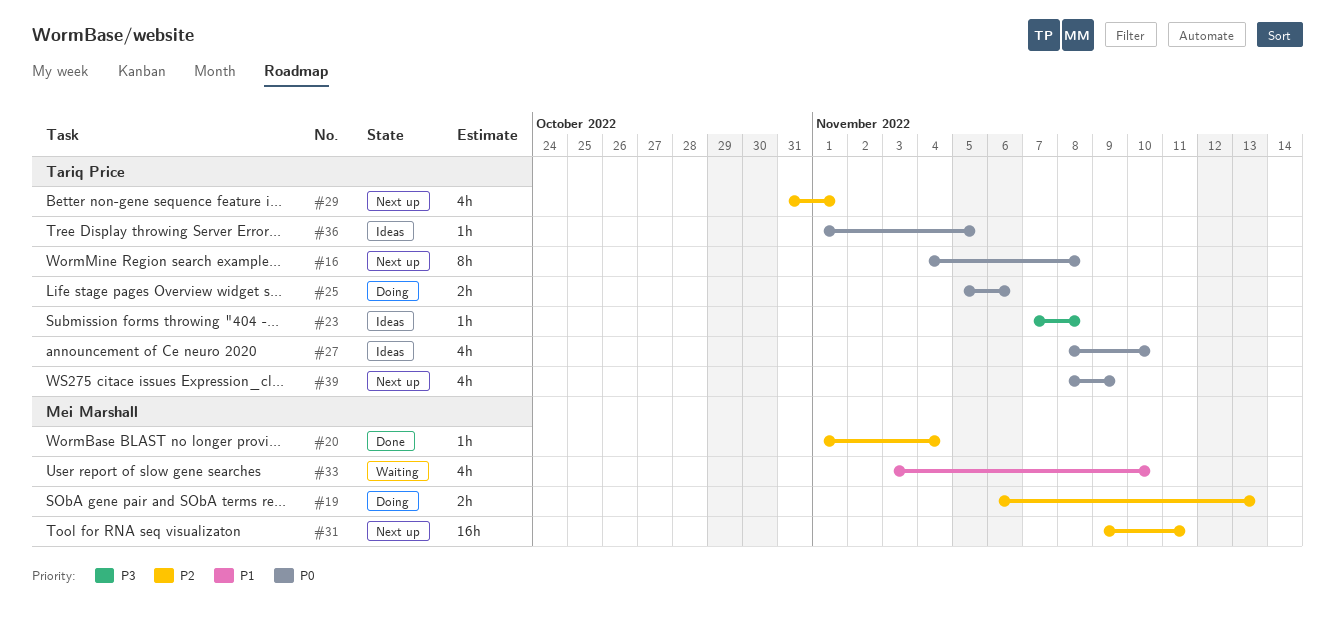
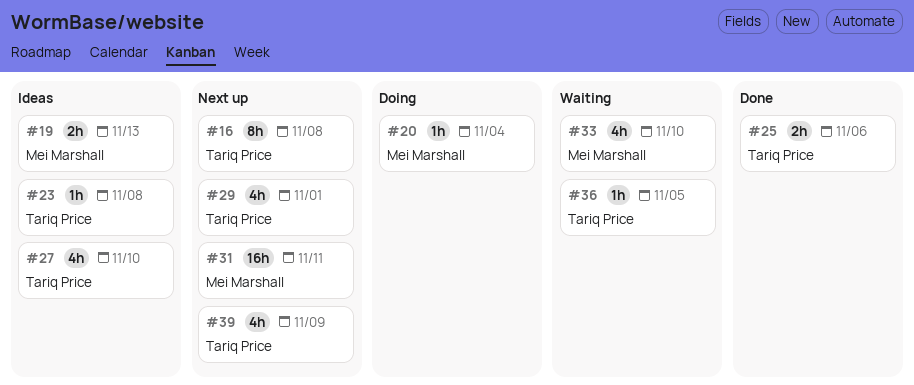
#19, status: Doing -> Ideas
#20, status: Done -> Doing
#25, status: Doing -> Done
#36, status: Ideas -> Waiting

